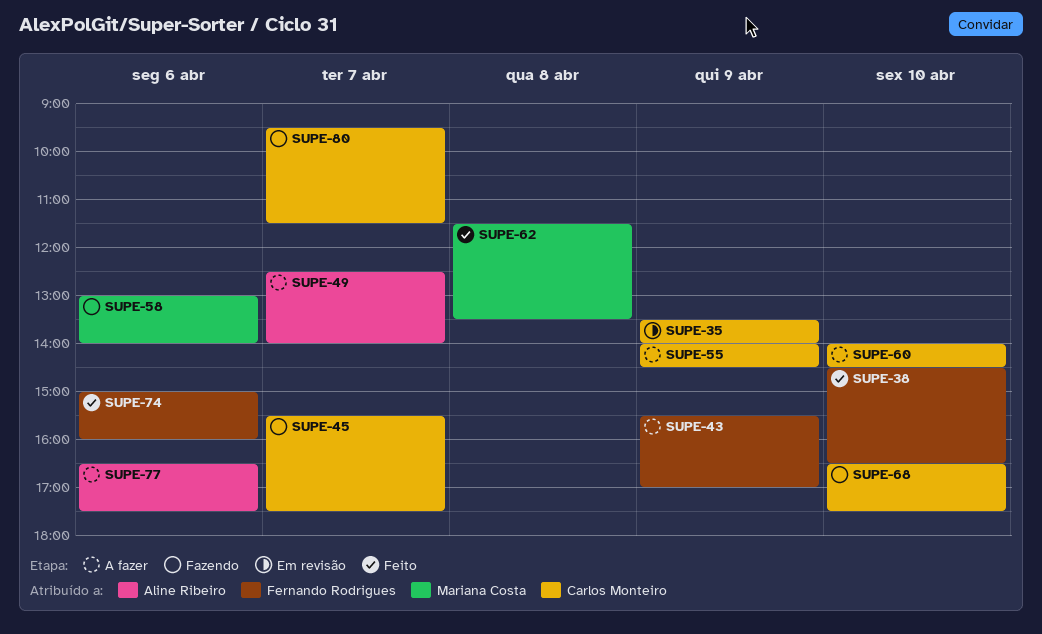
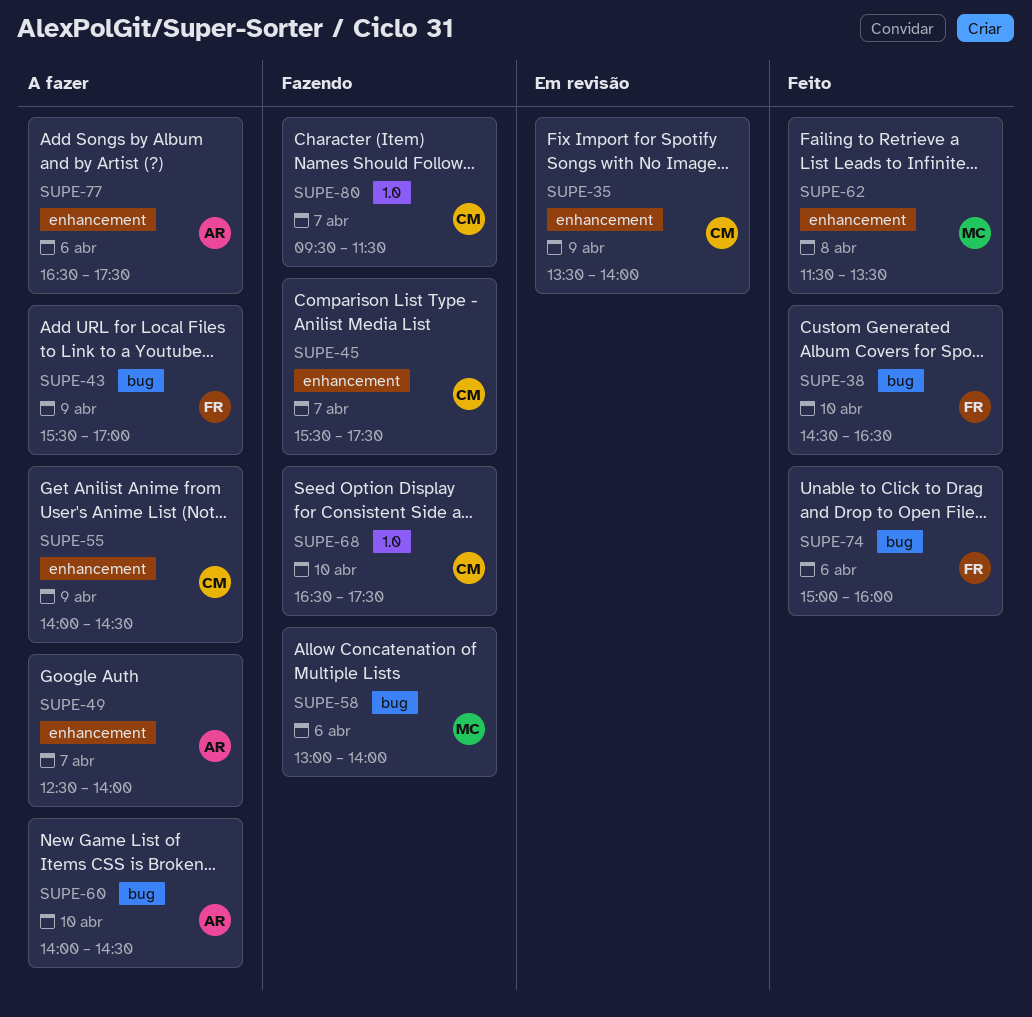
SUPE-60, owner: Carlos Monteiro -> Aline Ribeiro

